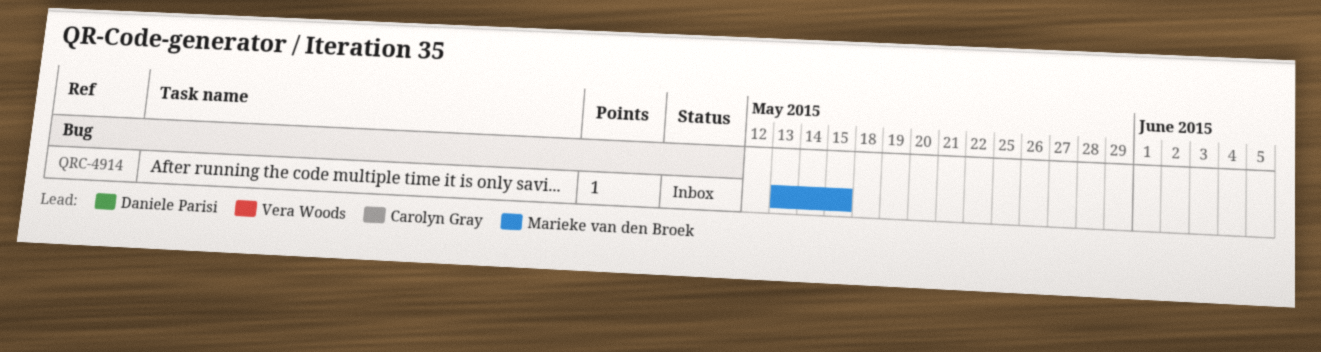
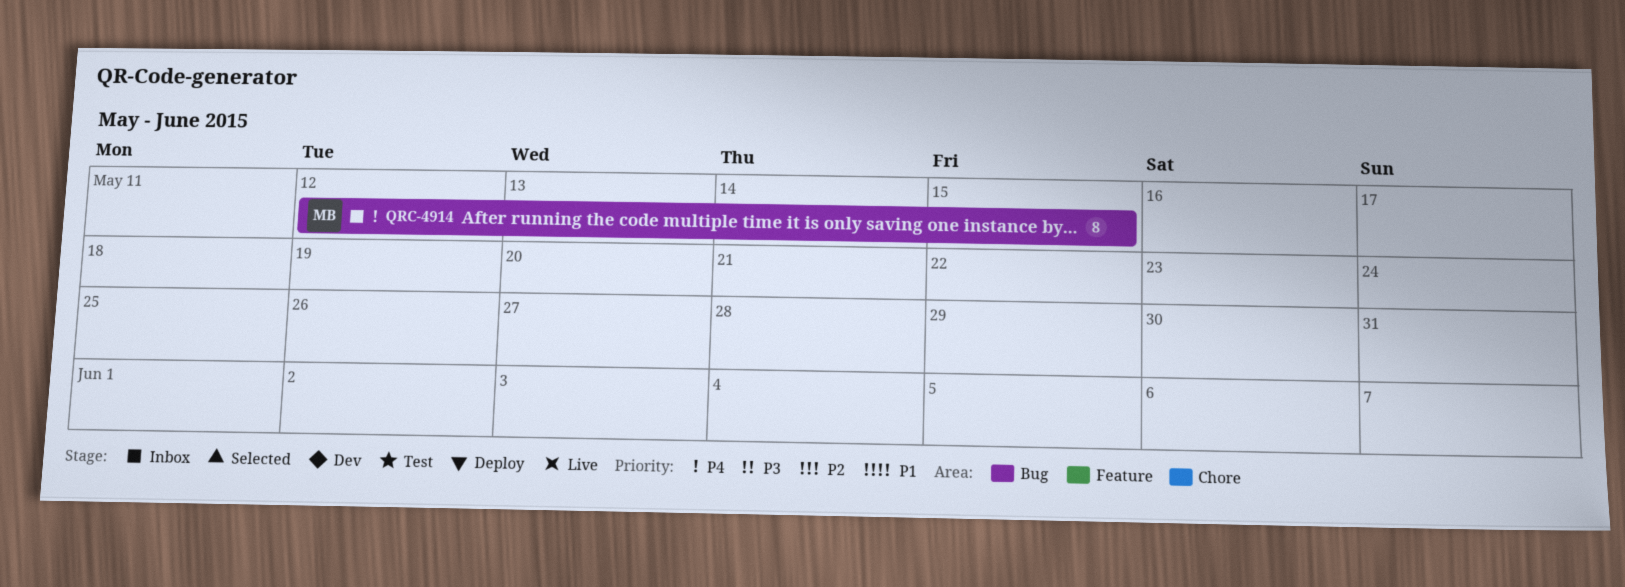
QRC-4914, estimate: 1 -> 8
QRC-4914, start: May 13 -> May 12

